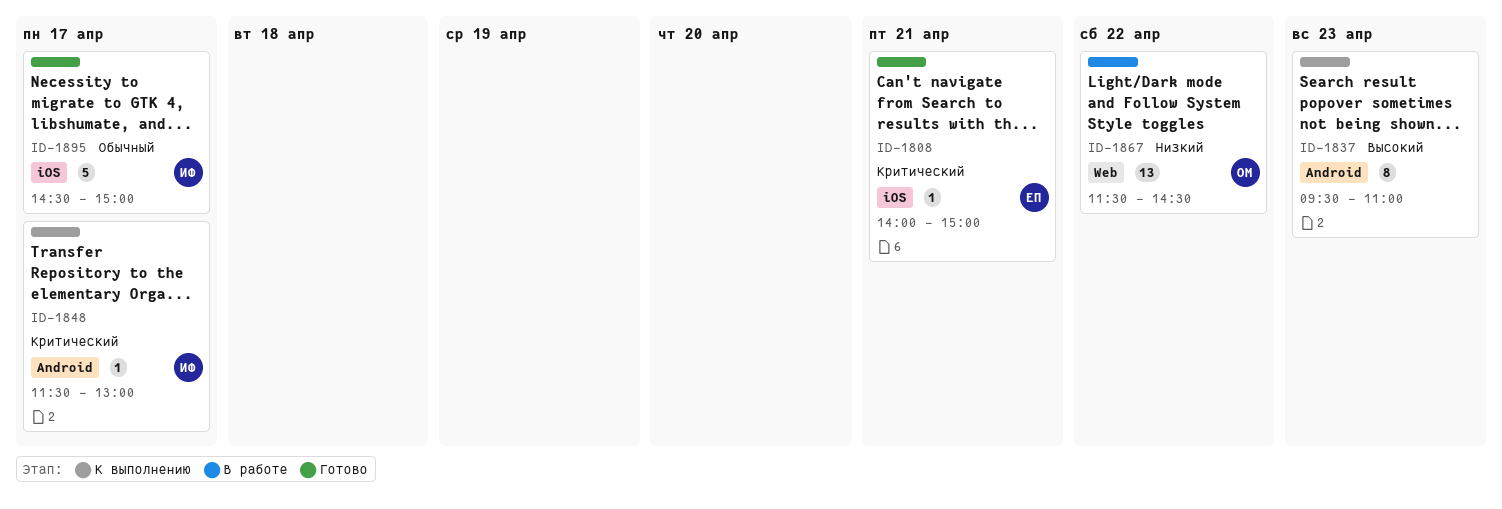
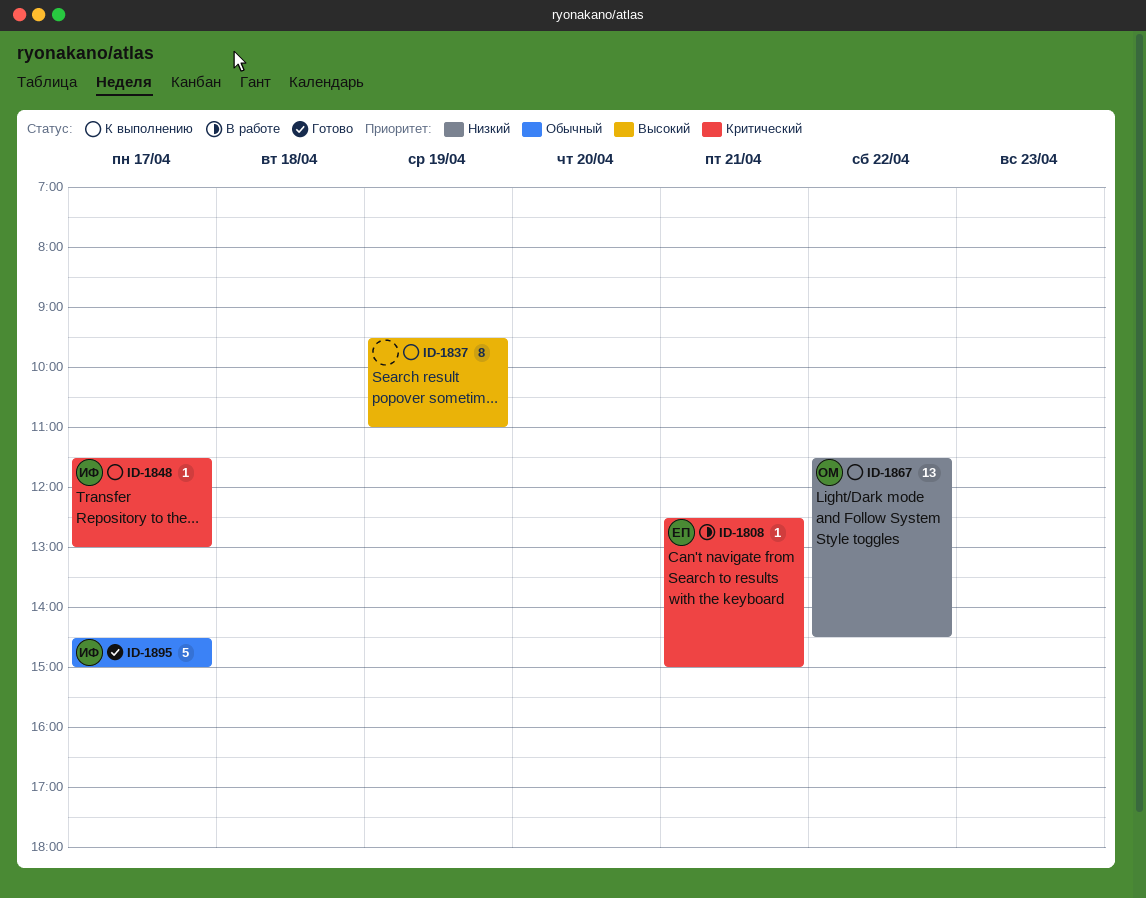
ID-1808, status: Готово -> В работе
ID-1808, begins: 14:00 -> 12:30
ID-1837, day: Apr 23 -> Apr 19
ID-1867, status: В работе -> К выполнению

